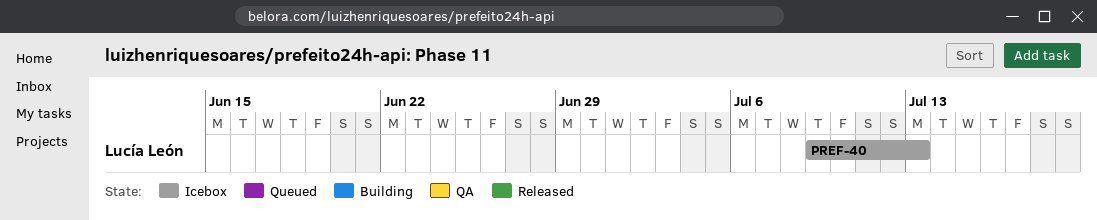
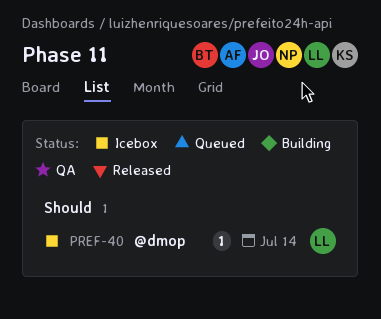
PREF-40, due: Jul 13 -> Jul 14

